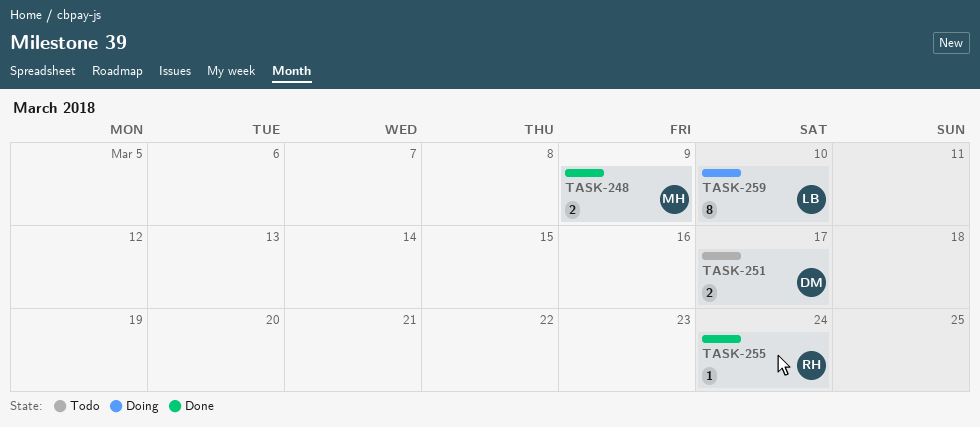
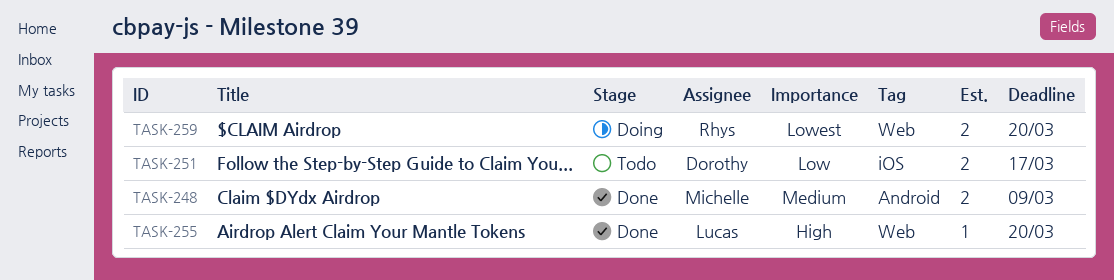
TASK-255, owner: Rhys -> Lucas
TASK-255, due: Mar 24 -> Mar 20
TASK-259, owner: Lucas -> Rhys
TASK-259, estimate: 8 -> 2
TASK-259, due: Mar 10 -> Mar 20

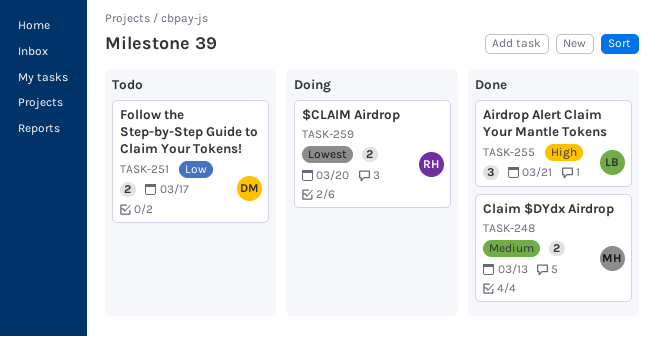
TASK-248, due: Mar 9 -> Mar 13
TASK-255, estimate: 1 -> 3
TASK-255, due: Mar 20 -> Mar 21

